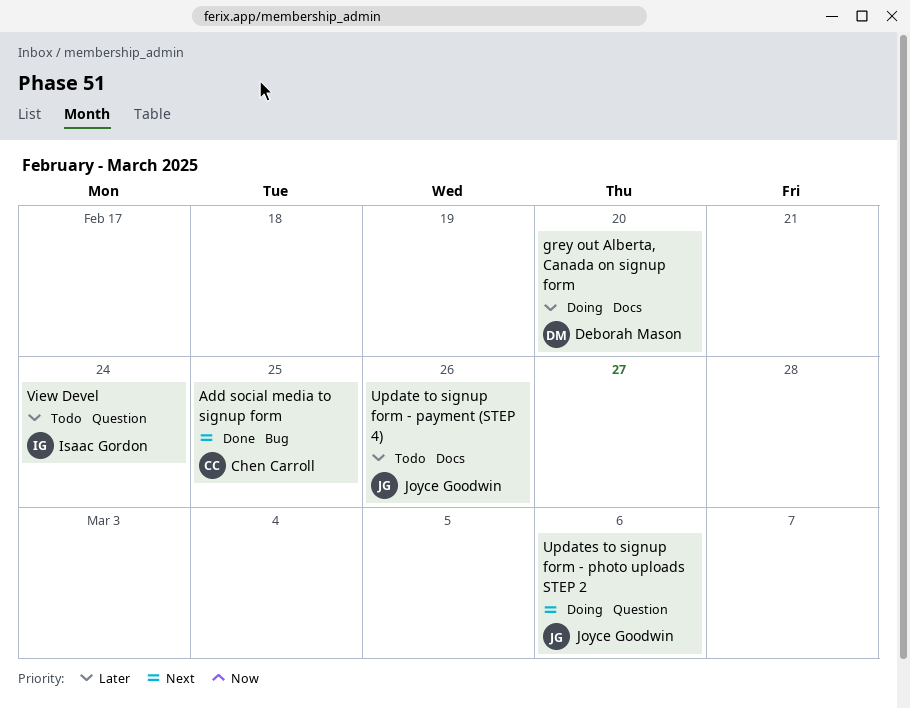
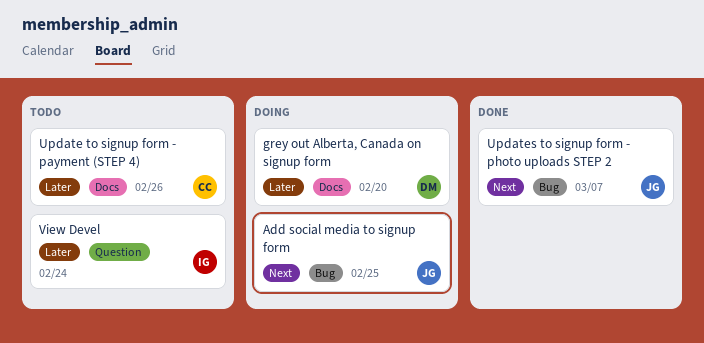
Add social media to signup form, status: Done -> Doing
Add social media to signup form, owner: Chen Carroll -> Joyce Goodwin
Update to signup form - payment (STEP 4), owner: Joyce Goodwin -> Chen Carroll
Updates to signup form - photo uploads STEP 2, status: Doing -> Done
Updates to signup form - photo uploads STEP 2, label: Question -> Bug
Updates to signup form - photo uploads STEP 2, due: Mar 6 -> Mar 7

